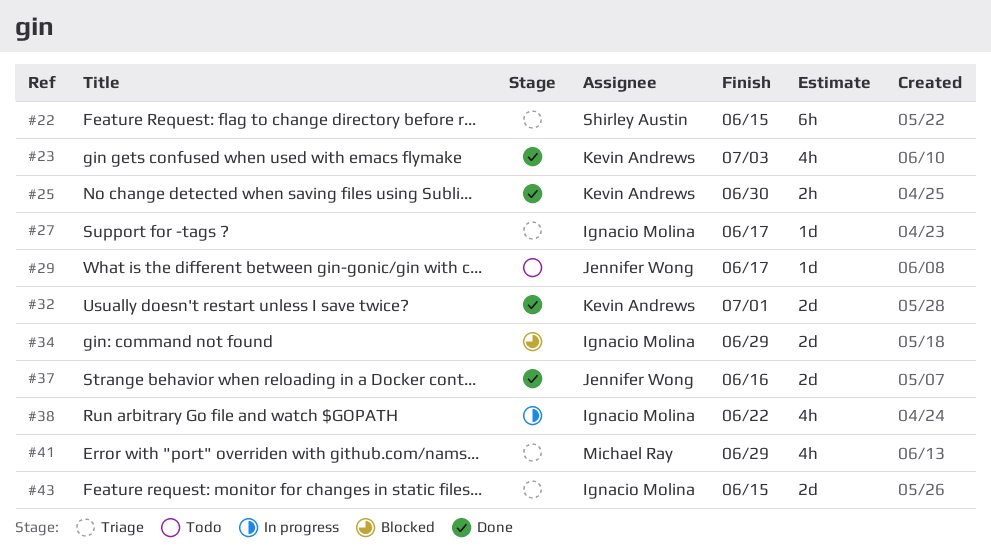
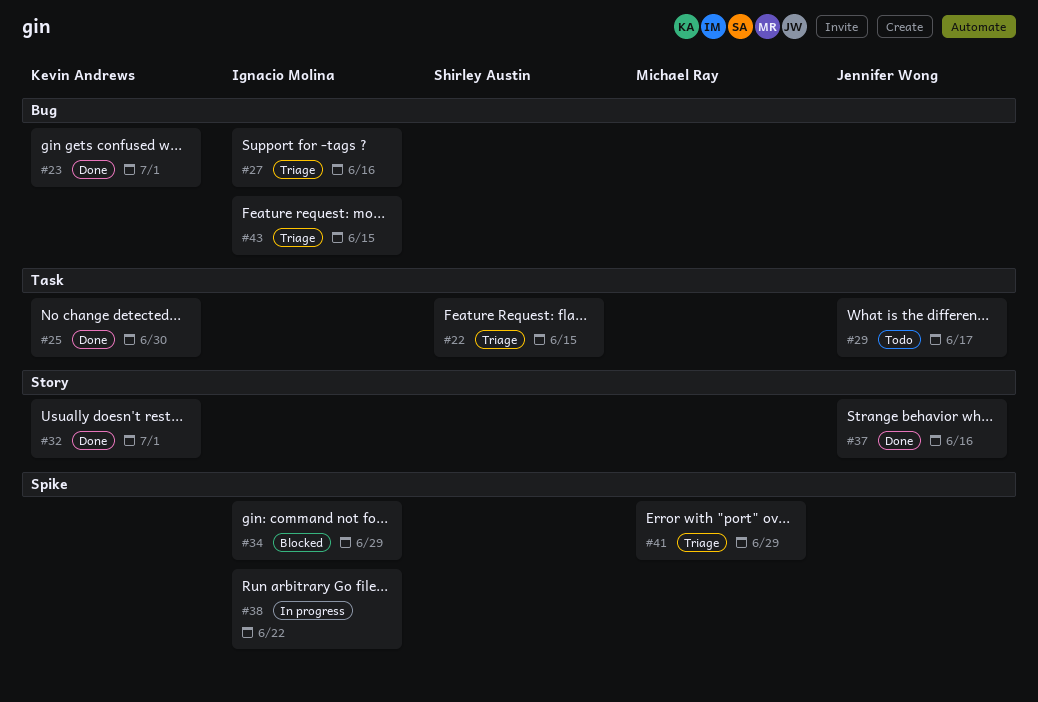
#23, due: Jul 3 -> Jul 1
#27, due: Jun 17 -> Jun 16

